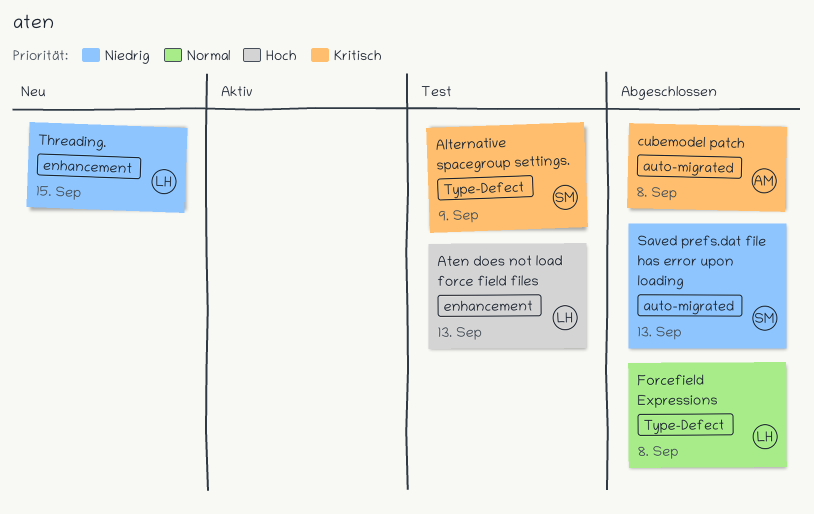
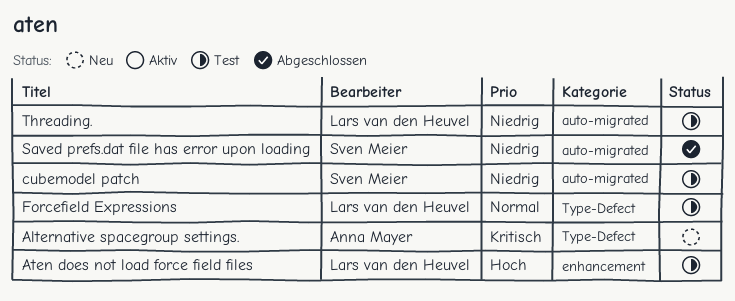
Alternative spacegroup settings., status: Test -> Neu
Alternative spacegroup settings., owner: Sven Meier -> Anna Mayer
cubemodel patch, status: Abgeschlossen -> Test
cubemodel patch, owner: Anna Mayer -> Sven Meier
cubemodel patch, priority: Kritisch -> Niedrig
Forcefield Expressions, status: Abgeschlossen -> Test
Threading., status: Neu -> Test
Threading., label: enhancement -> auto-migrated

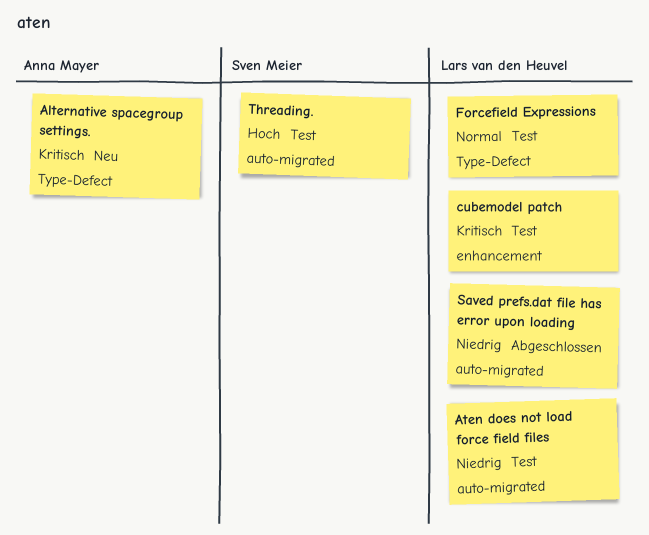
Aten does not load force field files, priority: Hoch -> Niedrig
Aten does not load force field files, label: enhancement -> auto-migrated
cubemodel patch, owner: Sven Meier -> Lars van den Heuvel
cubemodel patch, priority: Niedrig -> Kritisch
cubemodel patch, label: auto-migrated -> enhancement
Saved prefs.dat file has error upon loading, owner: Sven Meier -> Lars van den Heuvel
Threading., owner: Lars van den Heuvel -> Sven Meier
Threading., priority: Niedrig -> Hoch

